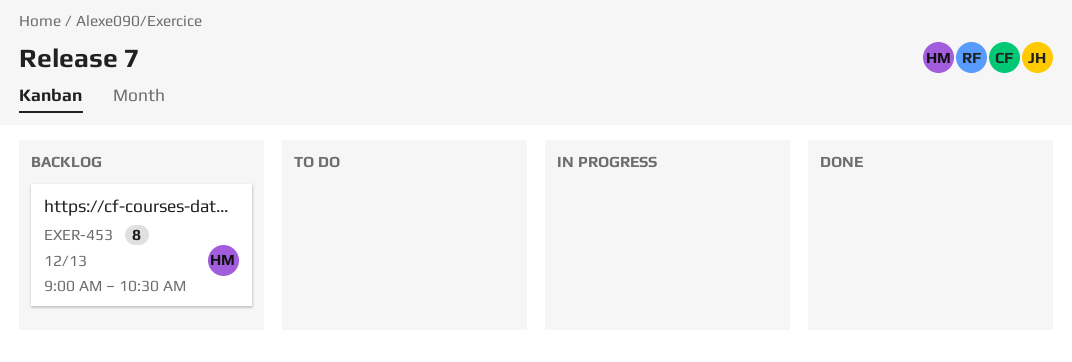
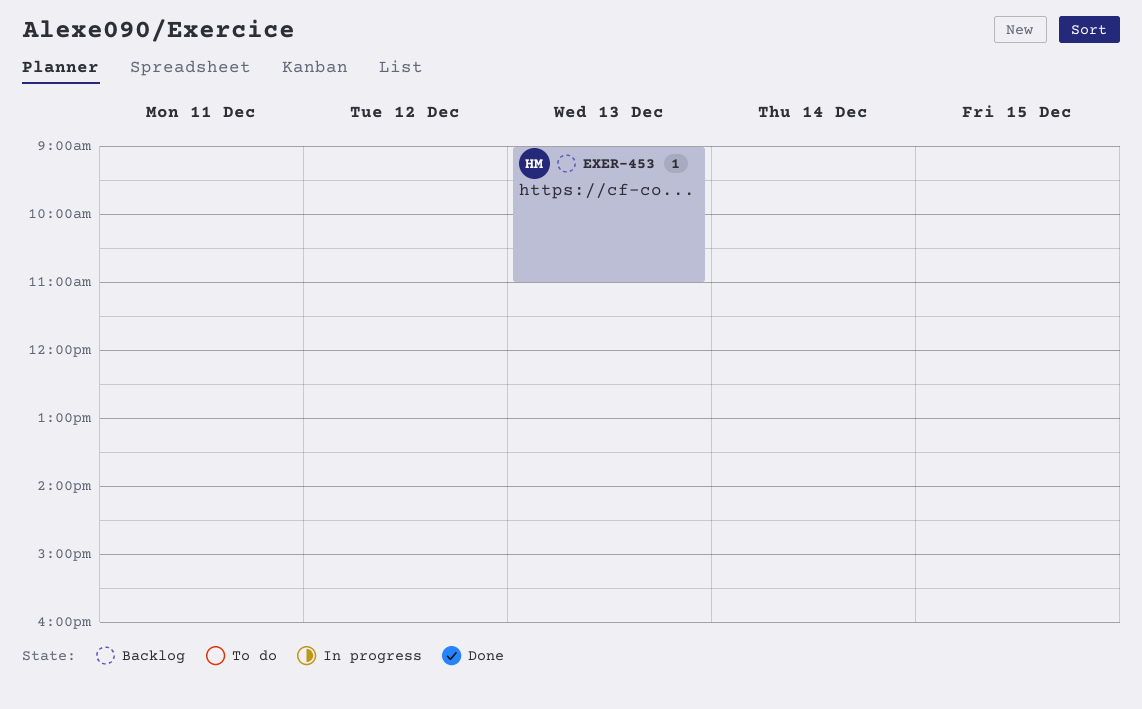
EXER-453, estimate: 8 -> 1
EXER-453, ends: 10:30 -> 11:00

